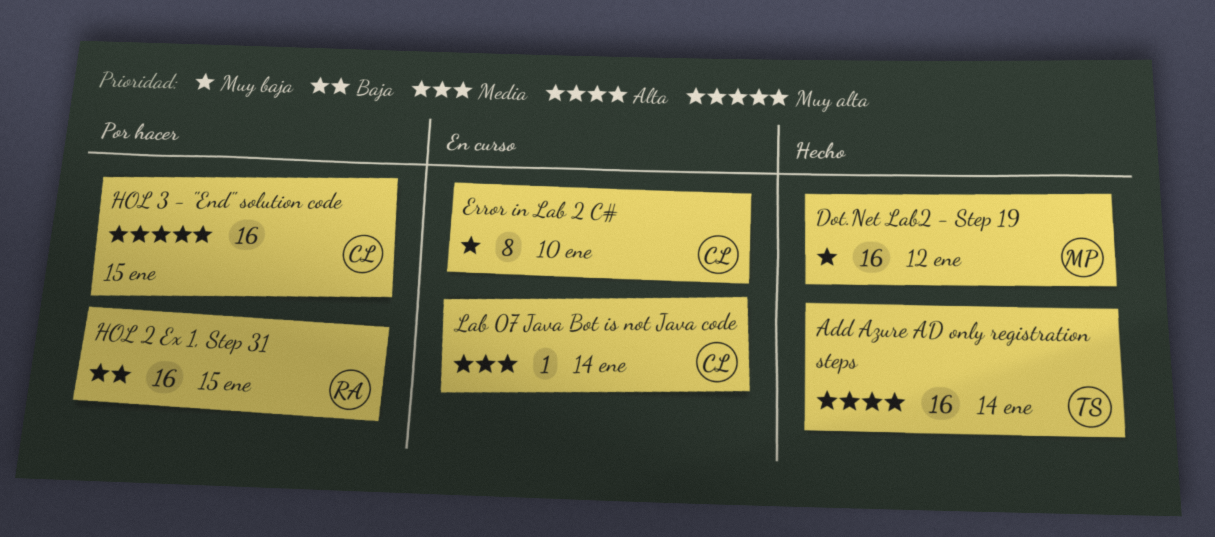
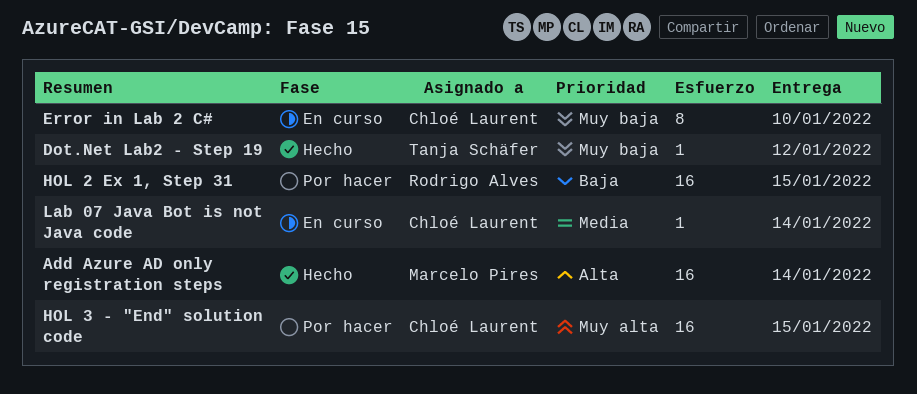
Add Azure AD only registration steps, owner: Tanja Schäfer -> Marcelo Pires
Dot.Net Lab2 - Step 19, owner: Marcelo Pires -> Tanja Schäfer
Dot.Net Lab2 - Step 19, estimate: 16 -> 1

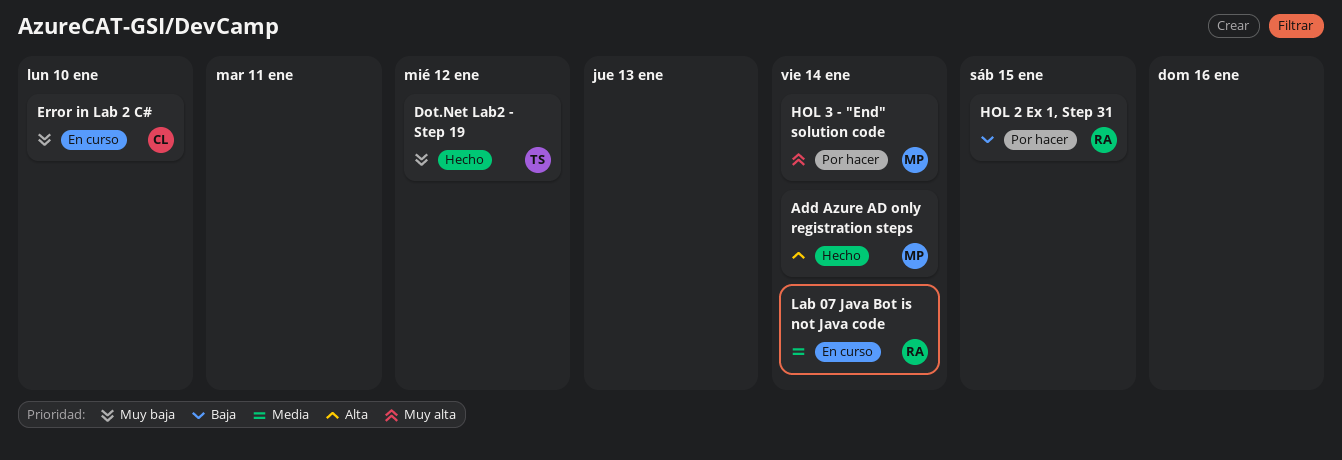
HOL 3 - "End" solution code, owner: Chloé Laurent -> Marcelo Pires
HOL 3 - "End" solution code, due: Jan 15 -> Jan 14
Lab 07 Java Bot is not Java code, owner: Chloé Laurent -> Rodrigo Alves

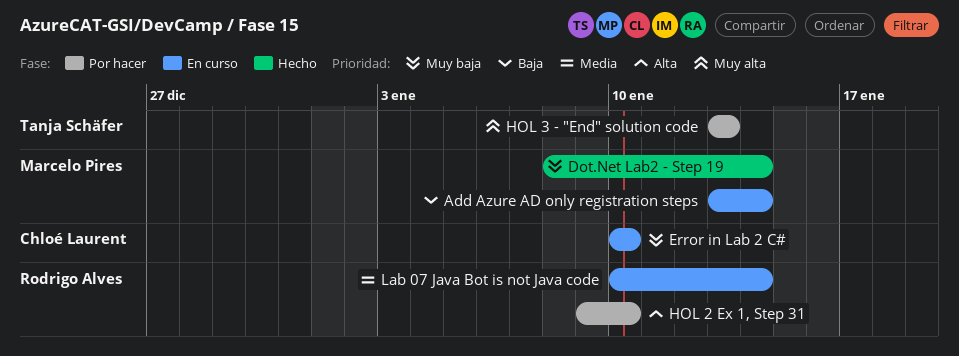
Add Azure AD only registration steps, status: Hecho -> En curso
Add Azure AD only registration steps, priority: Alta -> Baja
Dot.Net Lab2 - Step 19, owner: Tanja Schäfer -> Marcelo Pires
Dot.Net Lab2 - Step 19, due: Jan 12 -> Jan 14
HOL 2 Ex 1, Step 31, priority: Baja -> Alta
HOL 2 Ex 1, Step 31, due: Jan 15 -> Jan 10
HOL 3 - "End" solution code, owner: Marcelo Pires -> Tanja Schäfer
HOL 3 - "End" solution code, due: Jan 14 -> Jan 13

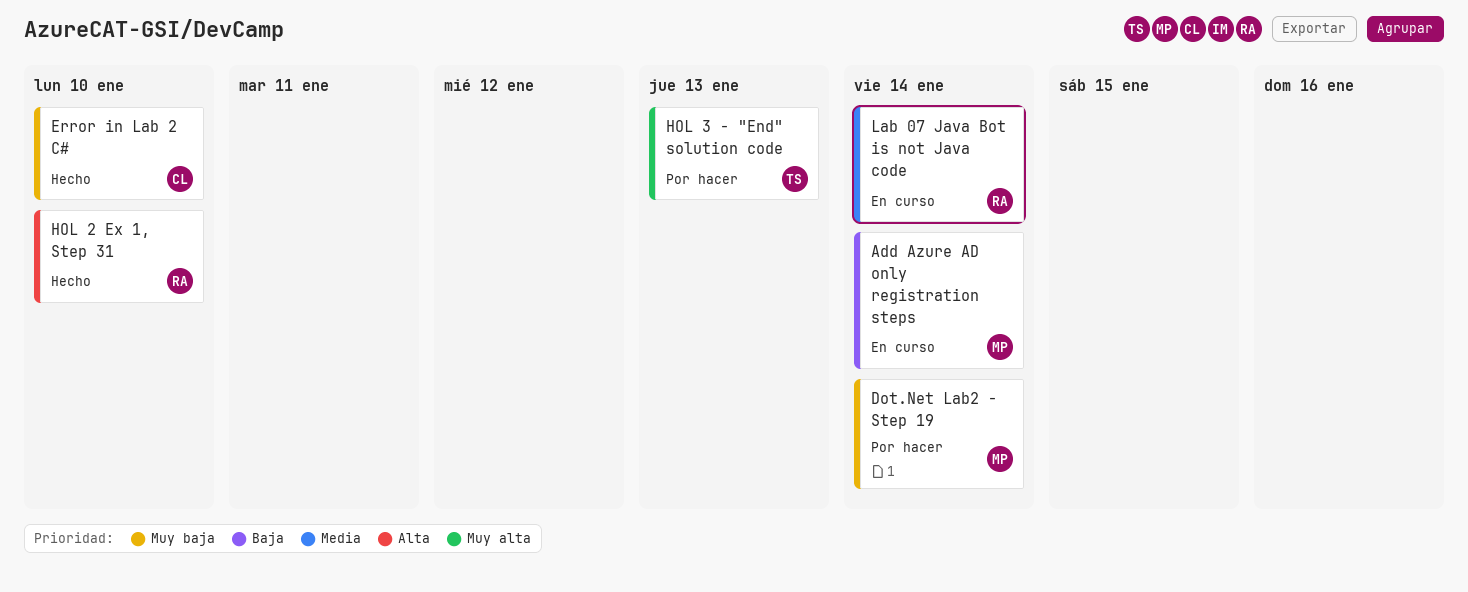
Dot.Net Lab2 - Step 19, status: Hecho -> Por hacer
Error in Lab 2 C#, status: En curso -> Hecho
HOL 2 Ex 1, Step 31, status: Por hacer -> Hecho

